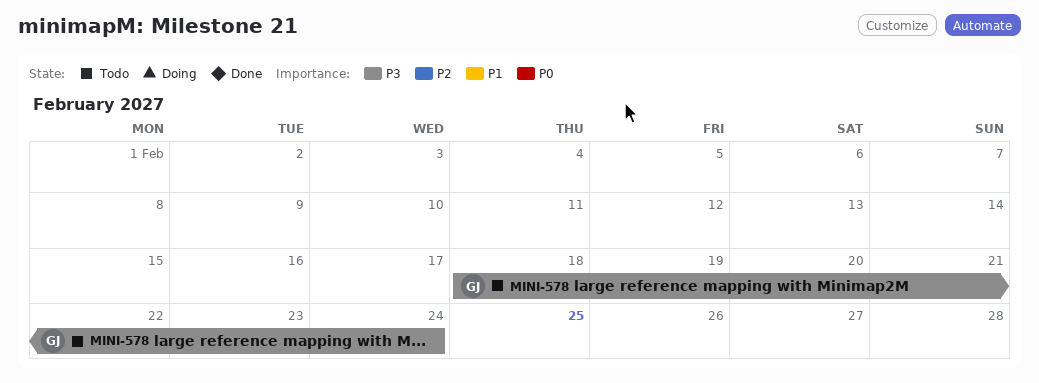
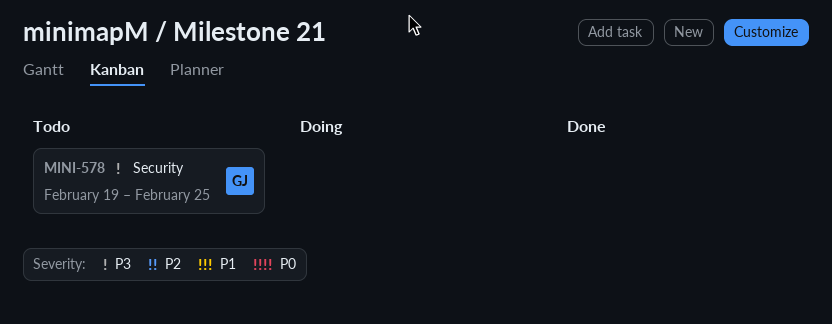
MINI-578, start: Feb 18 -> Feb 19
MINI-578, due: Feb 24 -> Feb 25

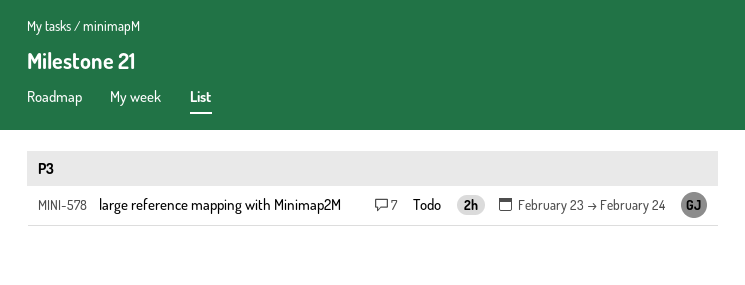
MINI-578, start: Feb 19 -> Feb 23
MINI-578, due: Feb 25 -> Feb 24

